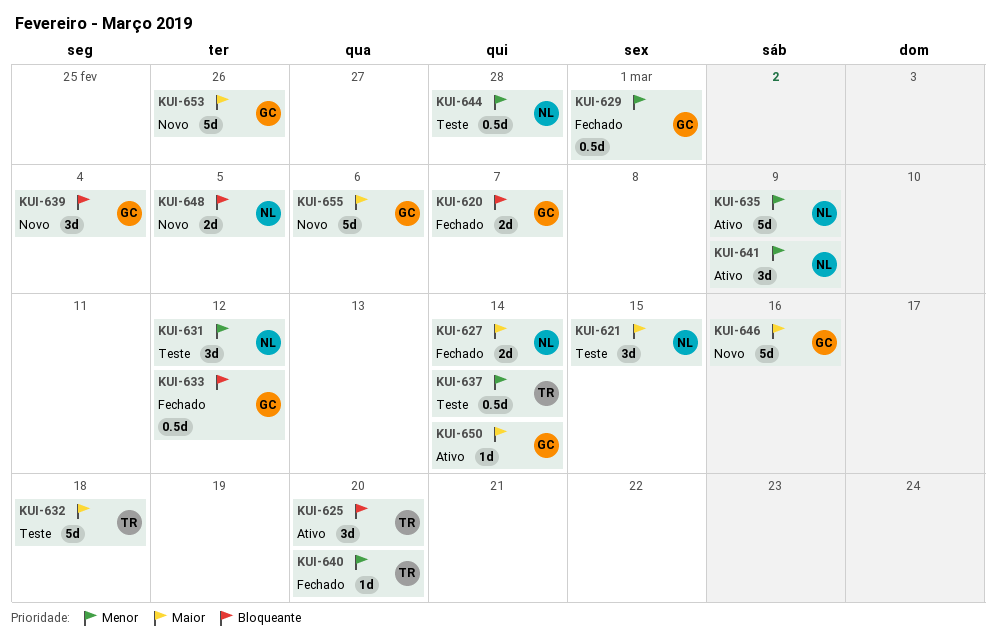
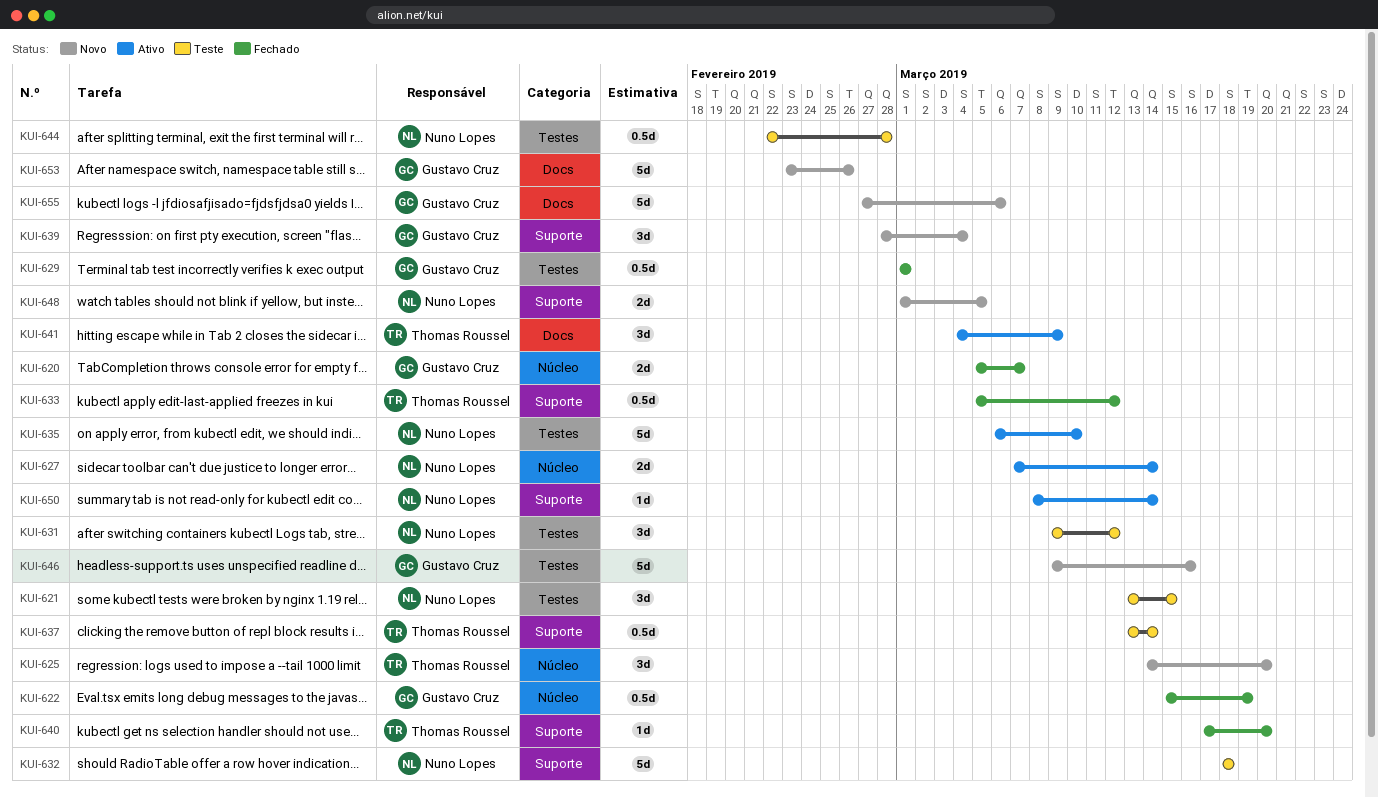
KUI-622: none -> present
KUI-625, status: Ativo -> Novo
KUI-627, status: Fechado -> Ativo
KUI-632, owner: Thomas Roussel -> Nuno Lopes
KUI-633, owner: Gustavo Cruz -> Thomas Roussel
KUI-635, due: Mar 9 -> Mar 10
KUI-641, owner: Nuno Lopes -> Thomas Roussel
KUI-650, owner: Gustavo Cruz -> Nuno Lopes

